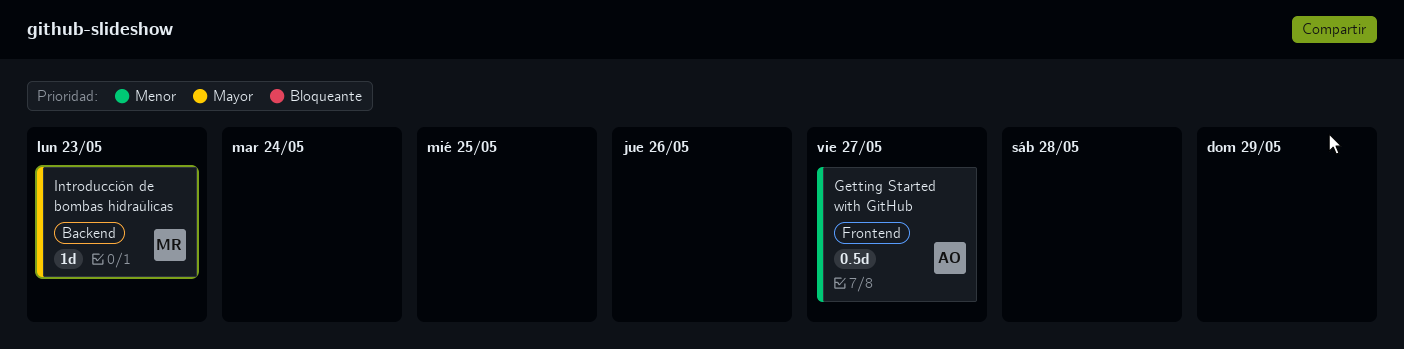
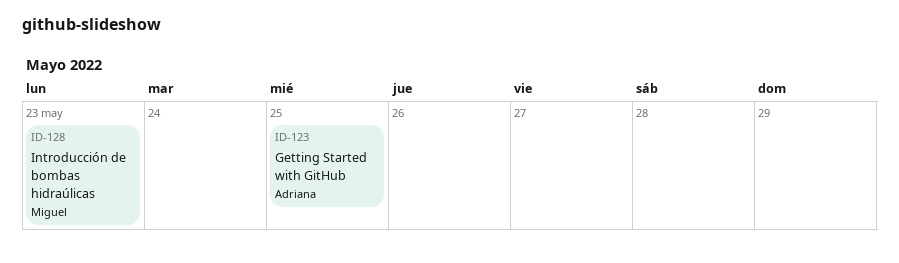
Getting Started with GitHub, due: May 27 -> May 25

